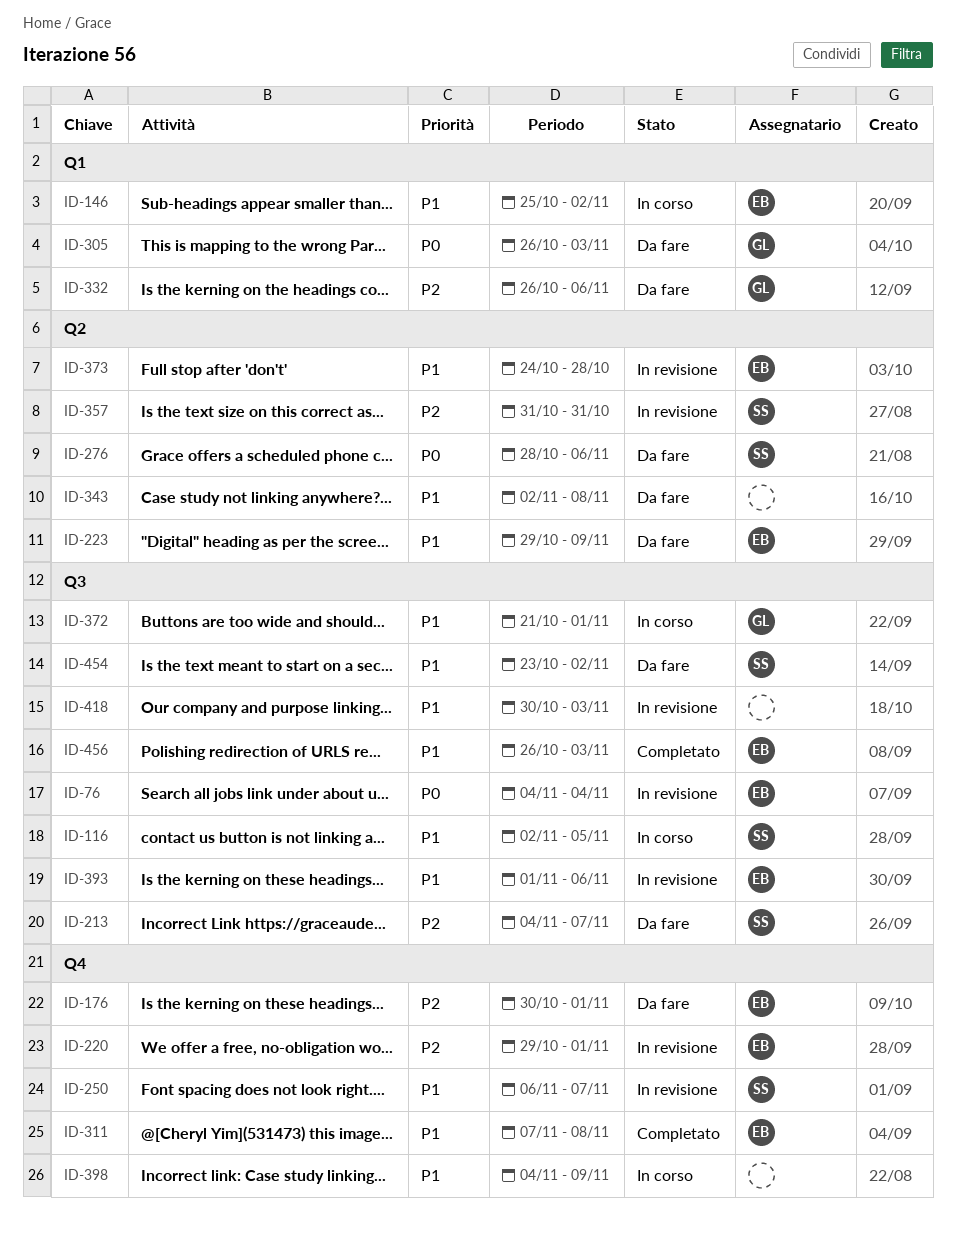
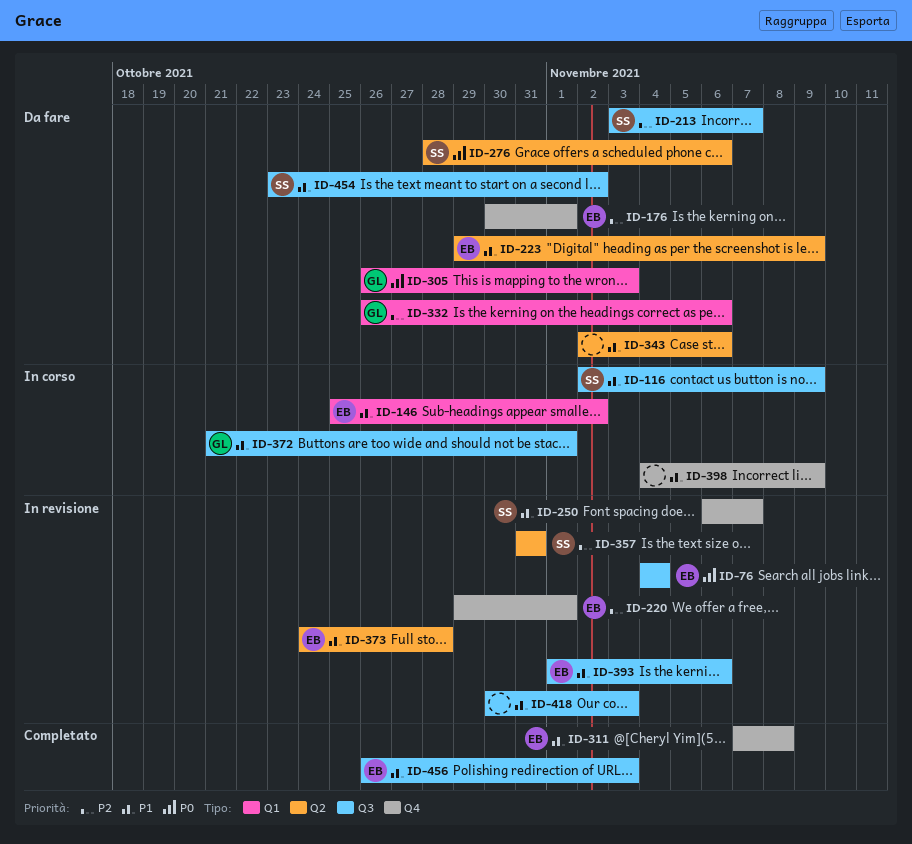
ID-116, due: Nov 5 -> Nov 9
ID-213, start: Nov 4 -> Nov 3
ID-343, due: Nov 8 -> Nov 6

